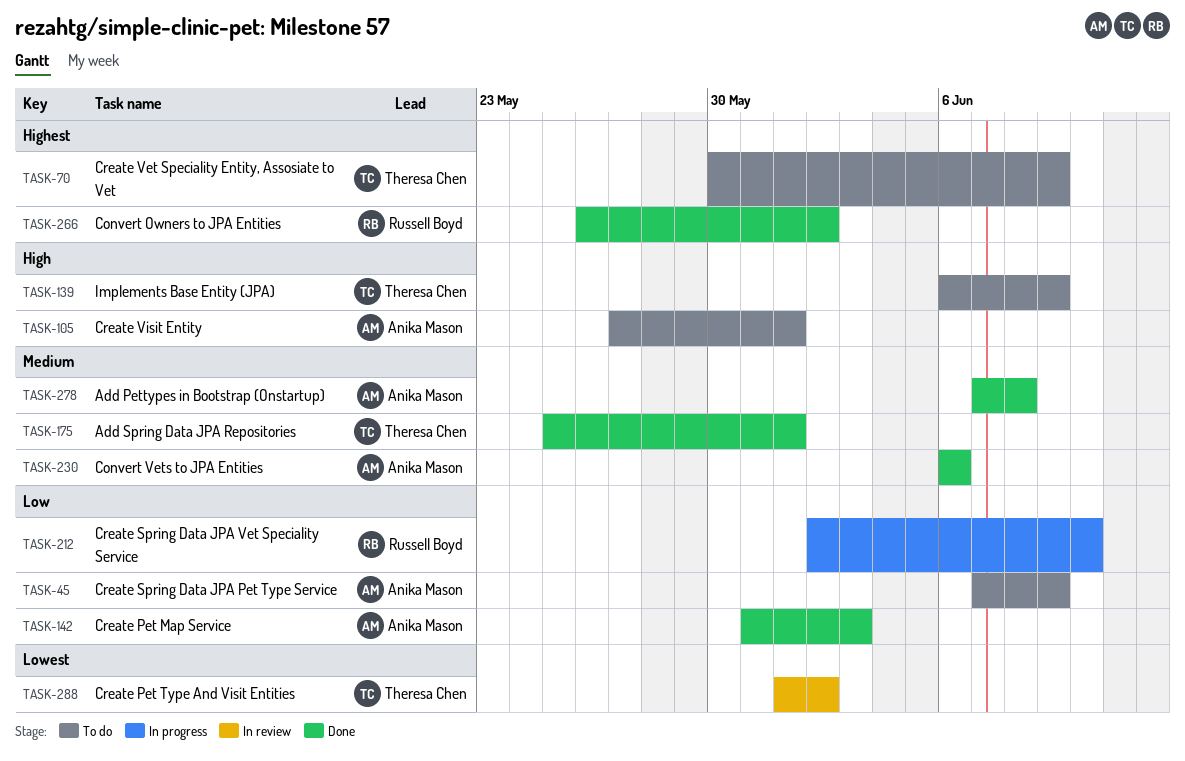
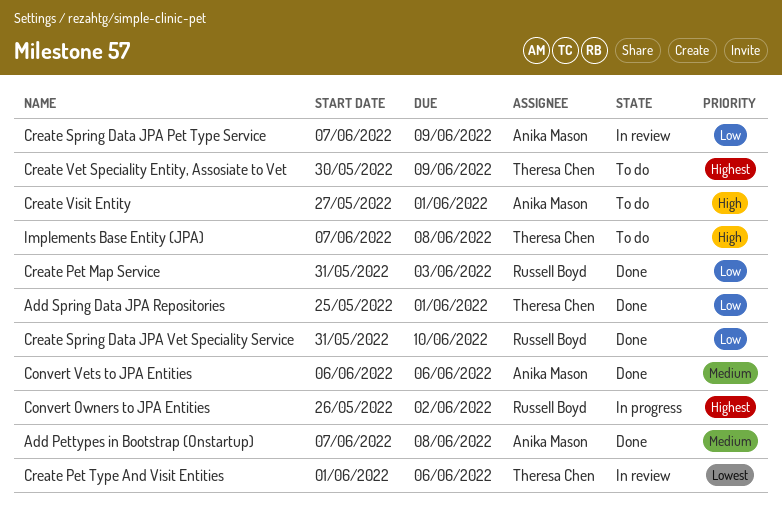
Add Spring Data JPA Repositories, priority: Medium -> Low
Convert Owners to JPA Entities, status: Done -> In progress
Create Pet Map Service, owner: Anika Mason -> Russell Boyd
Create Pet Type And Visit Entities, due: Jun 2 -> Jun 6
Create Spring Data JPA Pet Type Service, status: To do -> In review
Create Spring Data JPA Vet Speciality Service, status: In progress -> Done
Create Spring Data JPA Vet Speciality Service, start: Jun 2 -> May 31
Implements Base Entity (JPA), start: Jun 6 -> Jun 7
Implements Base Entity (JPA), due: Jun 9 -> Jun 8

